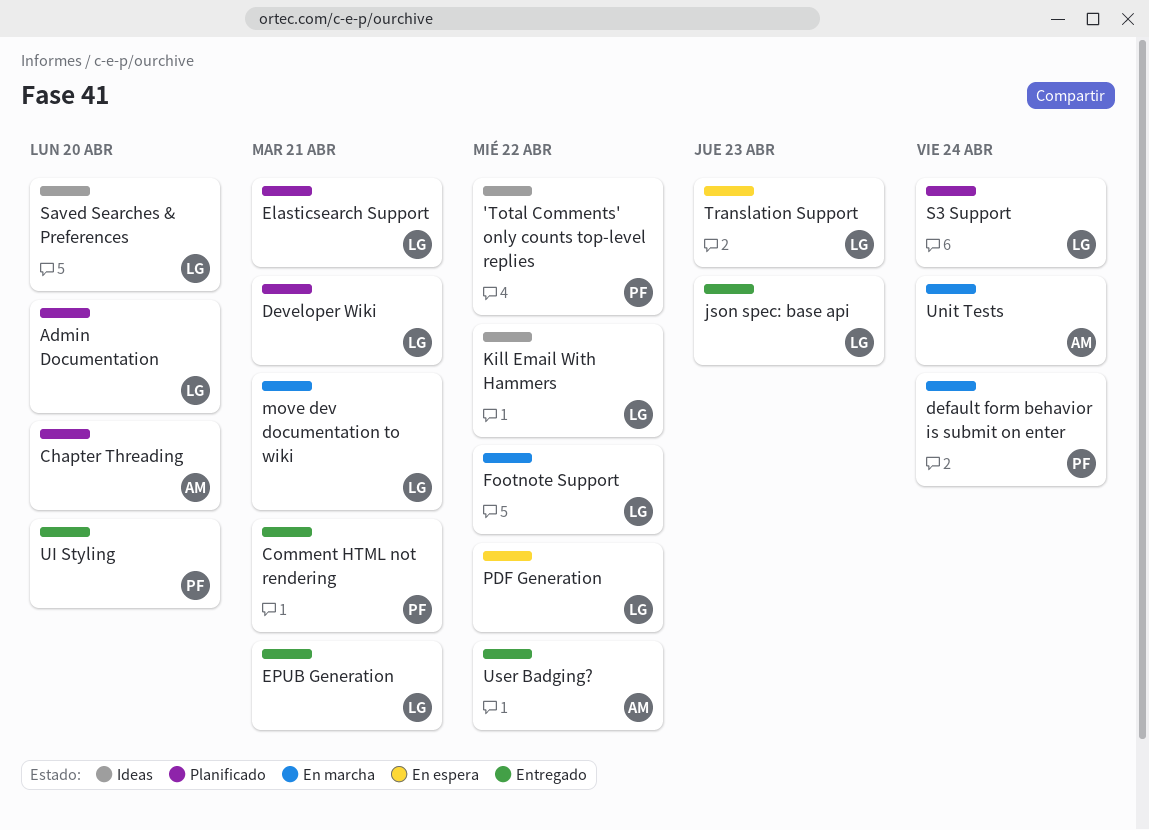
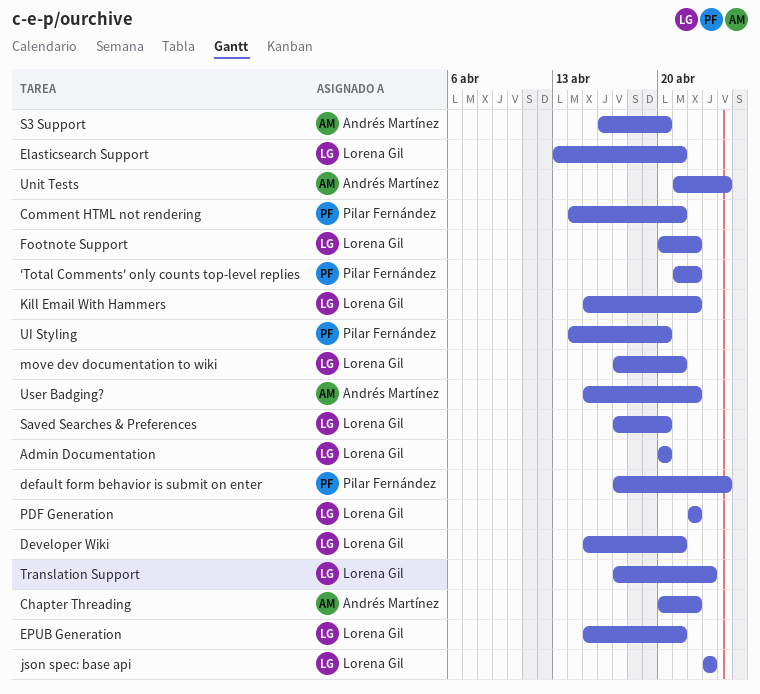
Chapter Threading, due: Apr 20 -> Apr 22
S3 Support, owner: Lorena Gil -> Andrés Martínez
S3 Support, due: Apr 24 -> Apr 20

